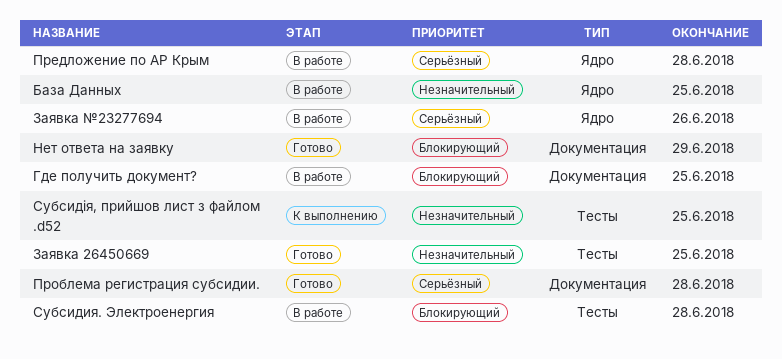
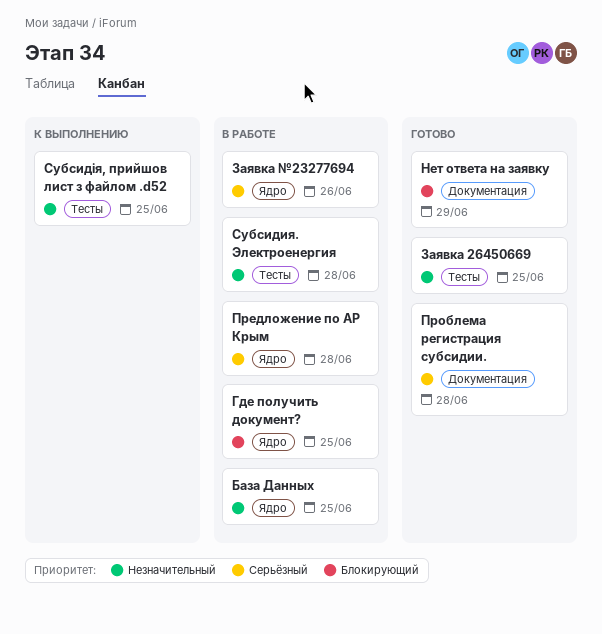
Где получить документ?, label: Документация -> Ядро
Субсидия. Электроенергия, priority: Блокирующий -> Незначительный

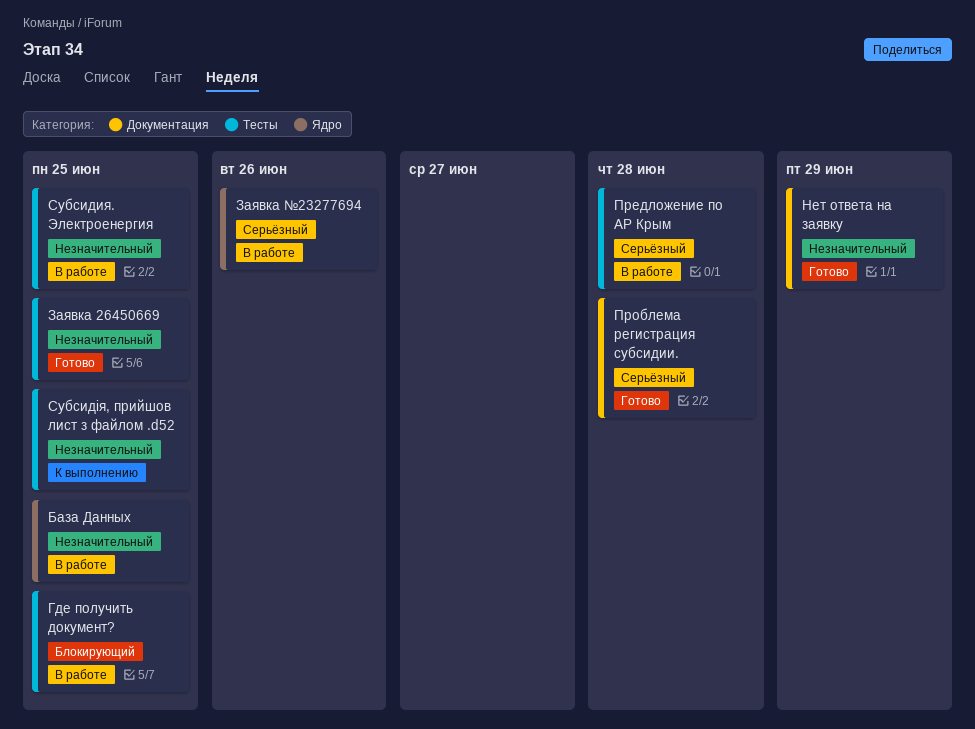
Где получить документ?, label: Ядро -> Тесты
Нет ответа на заявку, priority: Блокирующий -> Незначительный
Предложение по АР Крым, label: Ядро -> Тесты
Субсидия. Электроенергия, due: Jun 28 -> Jun 25

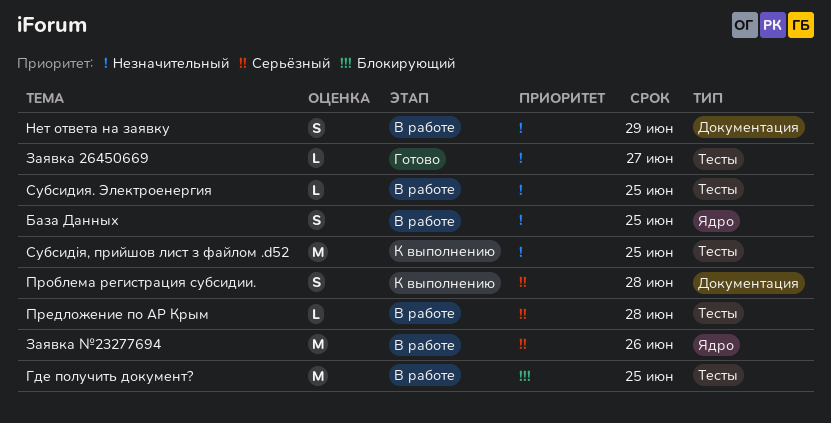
Заявка 26450669, due: Jun 25 -> Jun 27
Нет ответа на заявку, status: Готово -> В работе
Проблема регистрация субсидии., status: Готово -> К выполнению

